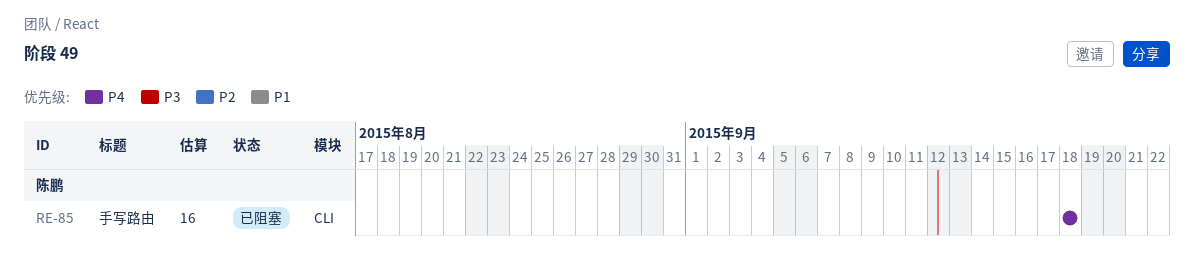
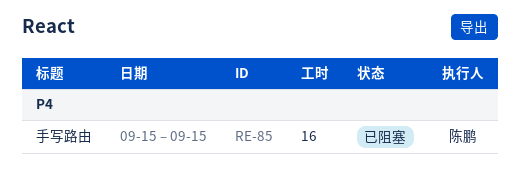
RE-85, start: Sep 18 -> Sep 15
RE-85, due: Sep 18 -> Sep 15

